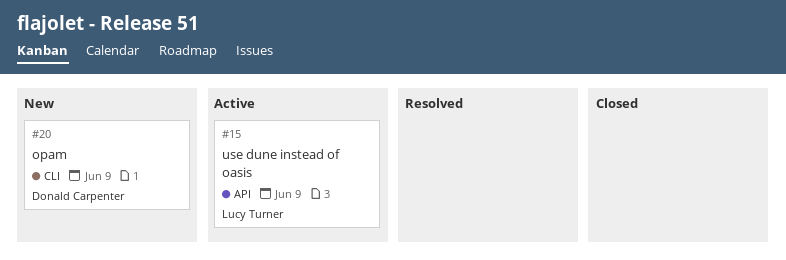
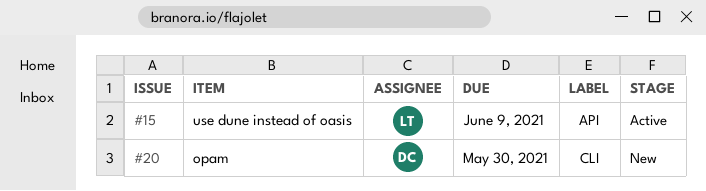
#20, due: Jun 9 -> May 30

